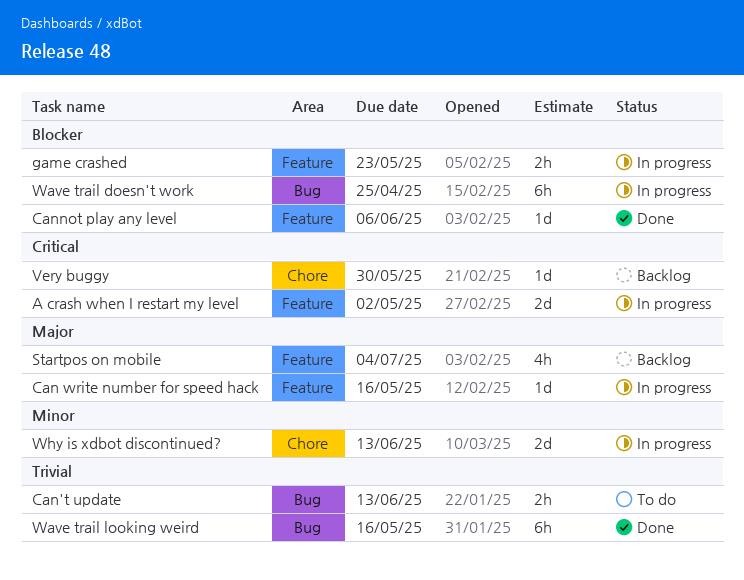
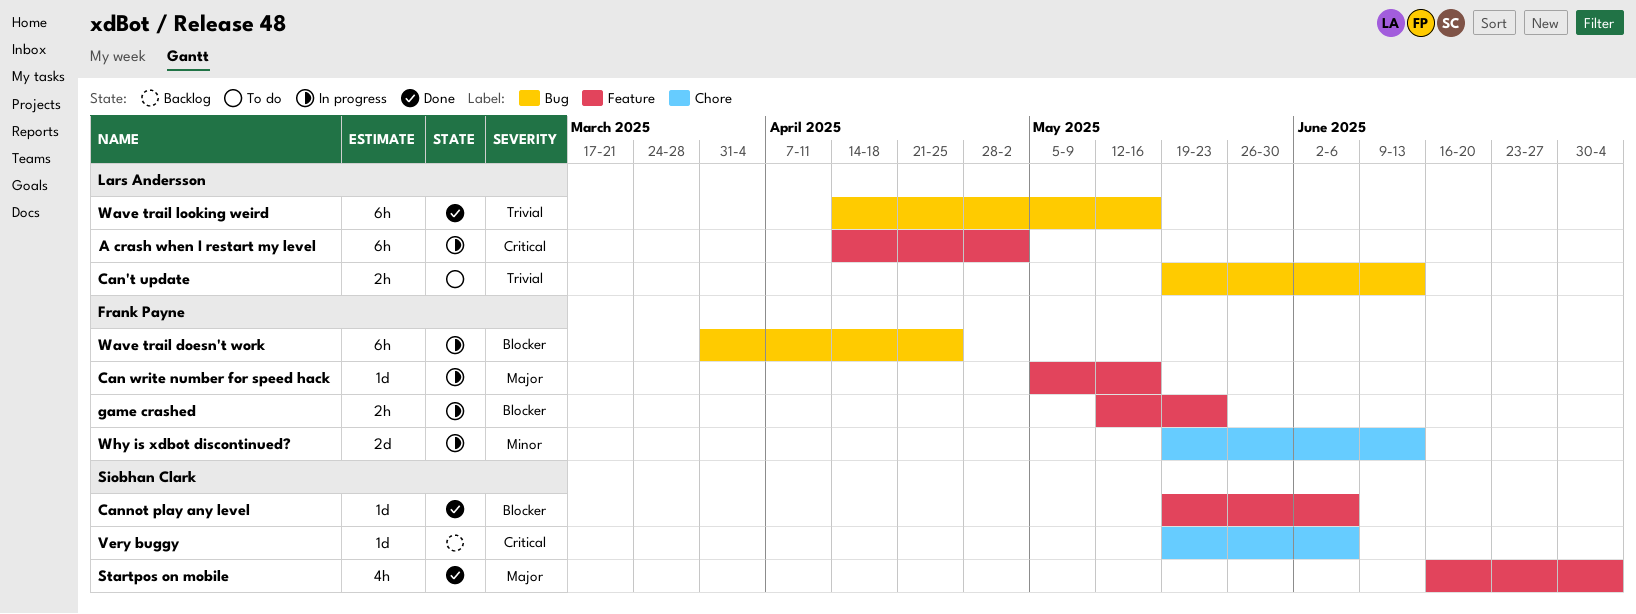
A crash when I restart my level, estimate: 2d -> 6h
Startpos on mobile, status: Backlog -> Done
Very buggy, due: May 30 -> Jun 6

